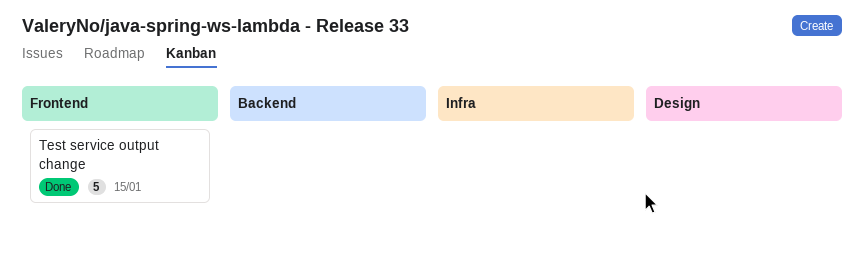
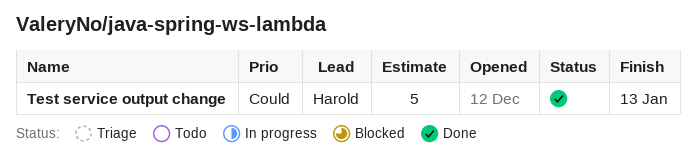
Test service output change, due: Jan 15 -> Jan 13

